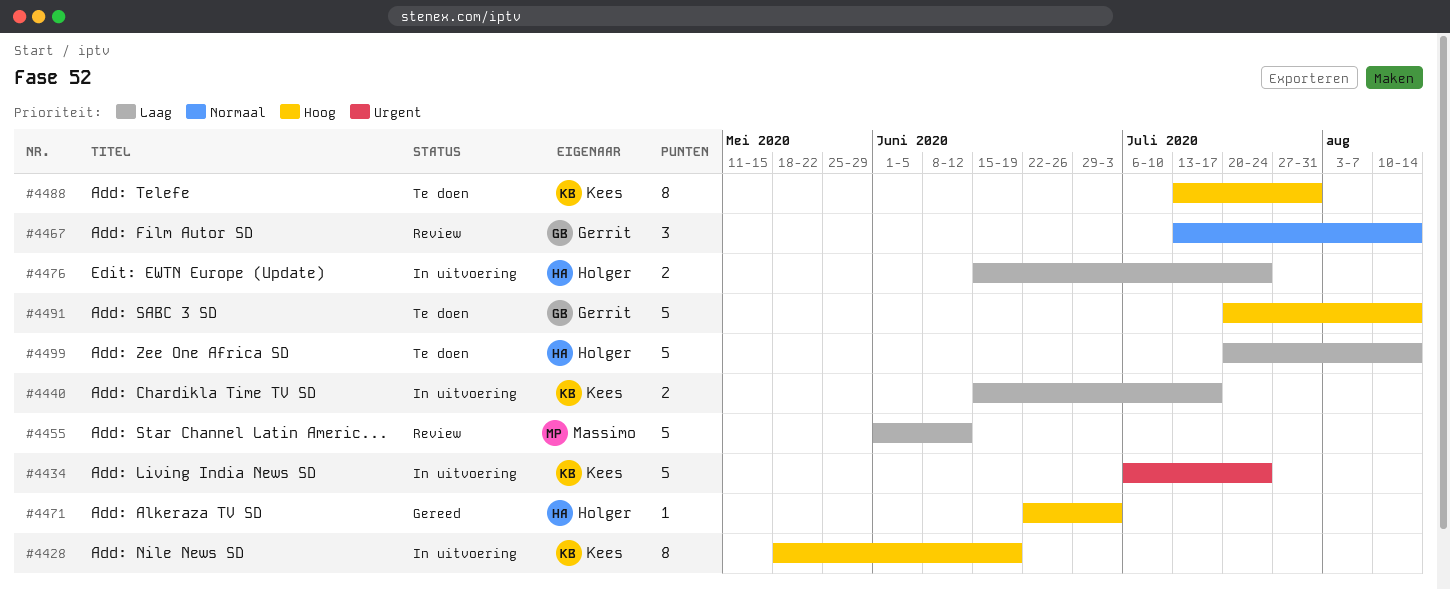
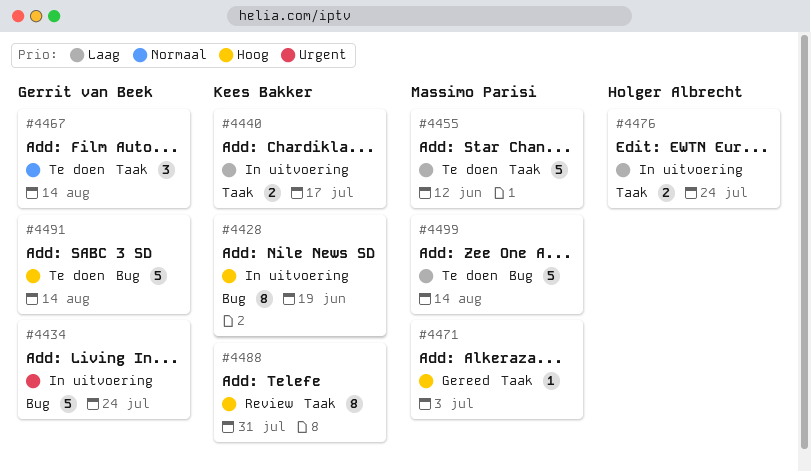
#4434, owner: Kees Bakker -> Gerrit van Beek
#4455, status: Review -> Te doen
#4467, status: Review -> Te doen
#4471, owner: Holger Albrecht -> Massimo Parisi
#4488, status: Te doen -> Review
#4499, owner: Holger Albrecht -> Massimo Parisi

